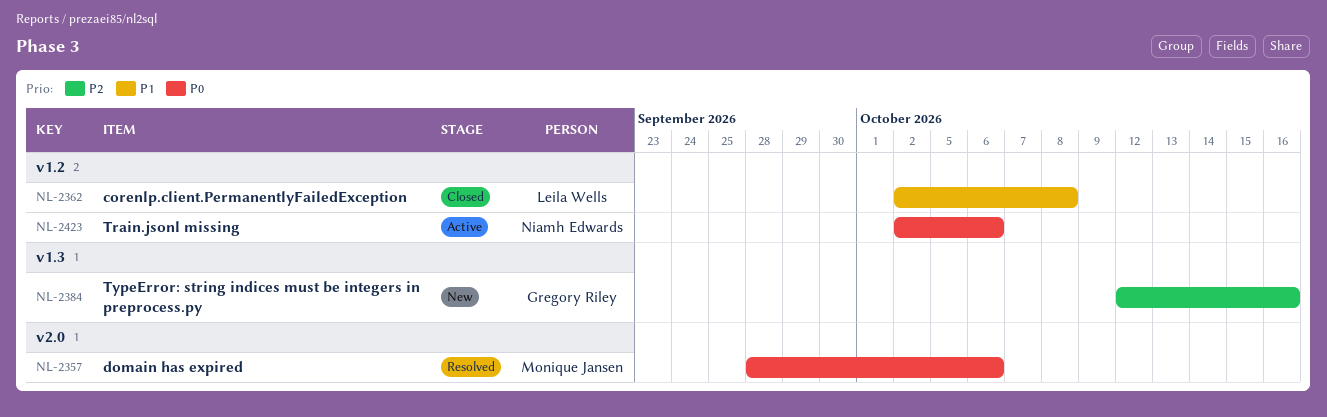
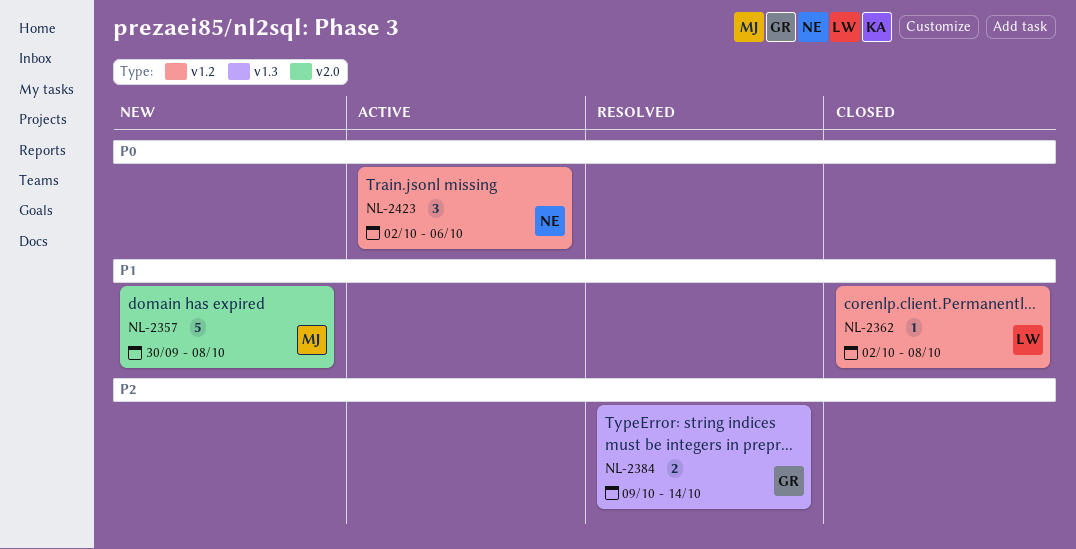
NL-2357, status: Resolved -> New
NL-2357, priority: P0 -> P1
NL-2357, start: Sep 28 -> Sep 30
NL-2357, due: Oct 6 -> Oct 8
NL-2384, status: New -> Resolved
NL-2384, start: Oct 12 -> Oct 9
NL-2384, due: Oct 16 -> Oct 14

